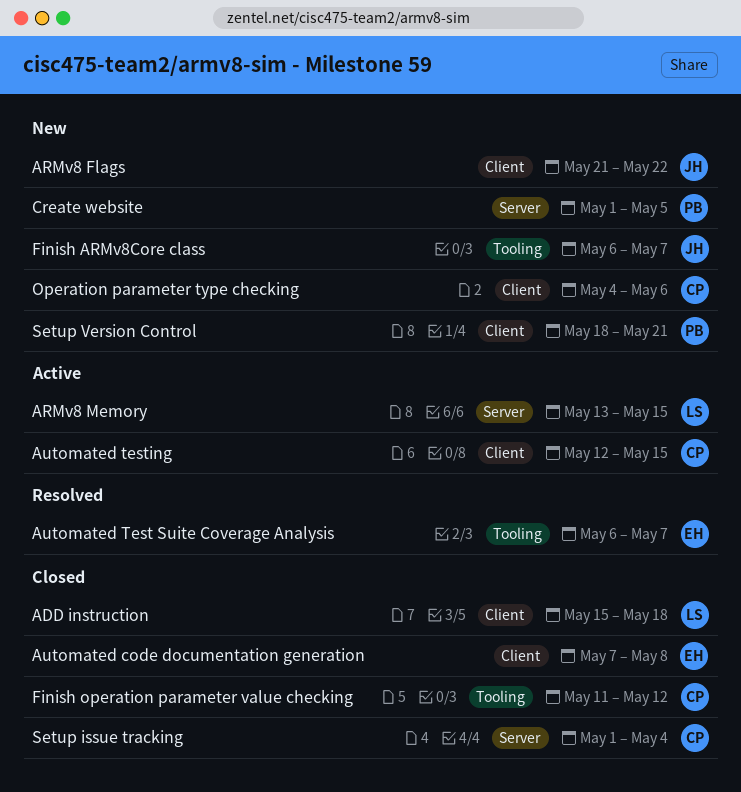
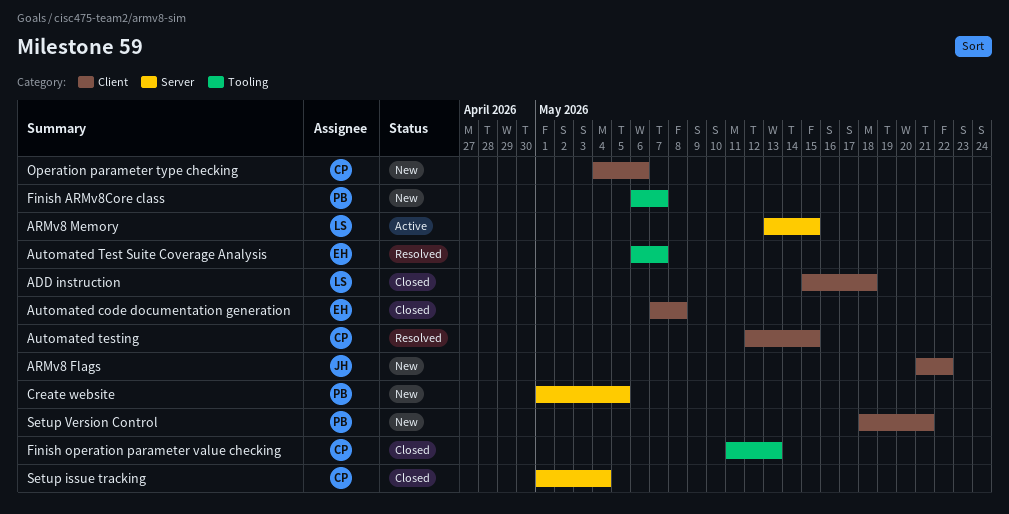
Automated testing, status: Active -> Resolved
Finish ARMv8Core class, owner: JH -> PB
Finish operation parameter value checking, due: May 12 -> May 13

